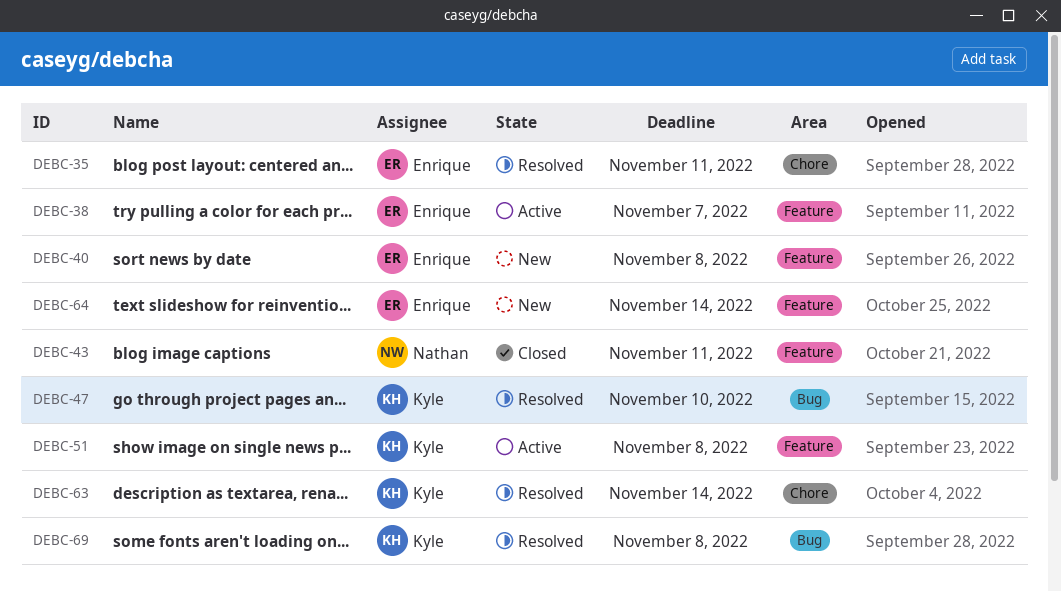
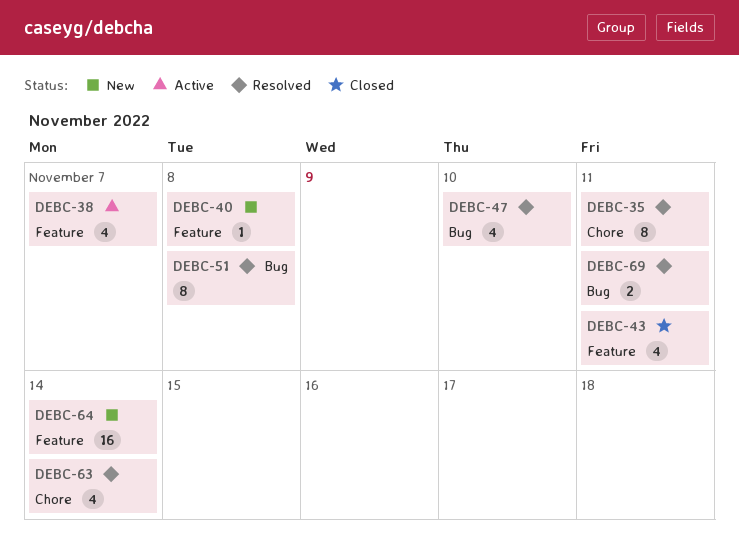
DEBC-51, status: Active -> Resolved
DEBC-51, label: Feature -> Bug
DEBC-69, due: Nov 8 -> Nov 11

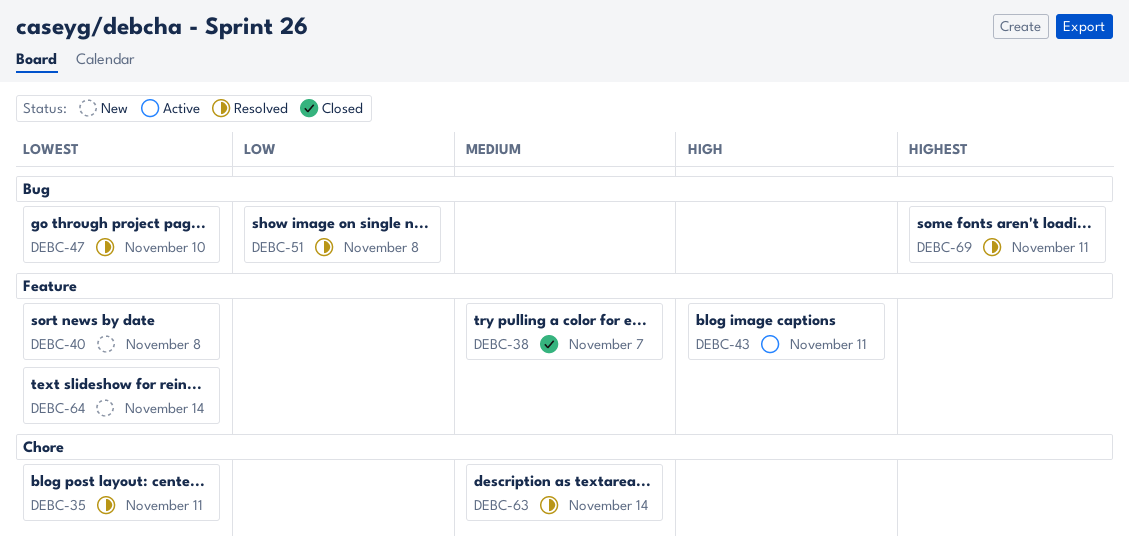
DEBC-38, status: Active -> Closed
DEBC-43, status: Closed -> Active

